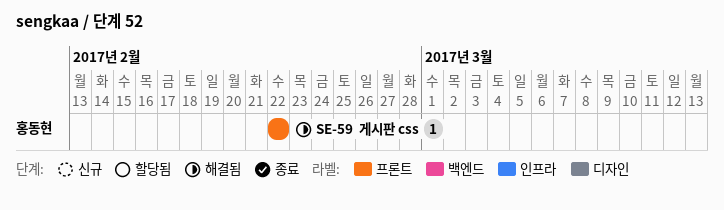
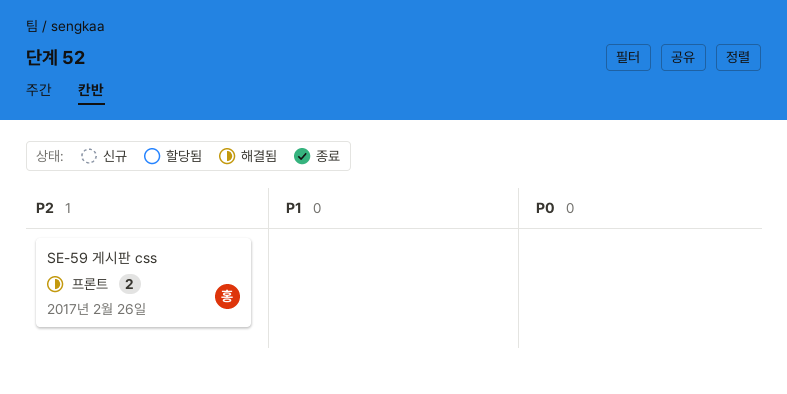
SE-59, estimate: 1 -> 2
SE-59, due: Feb 22 -> Feb 26

